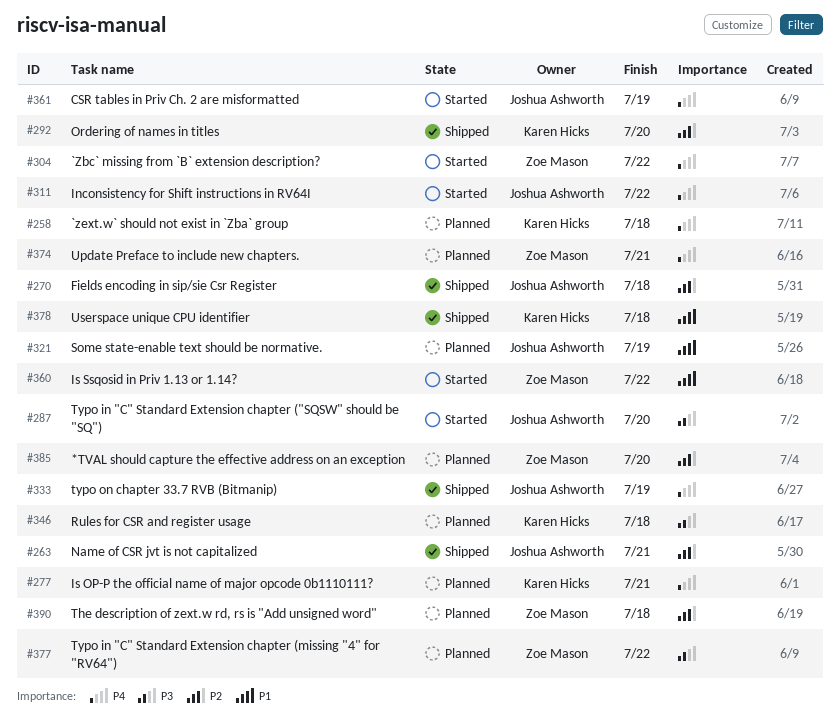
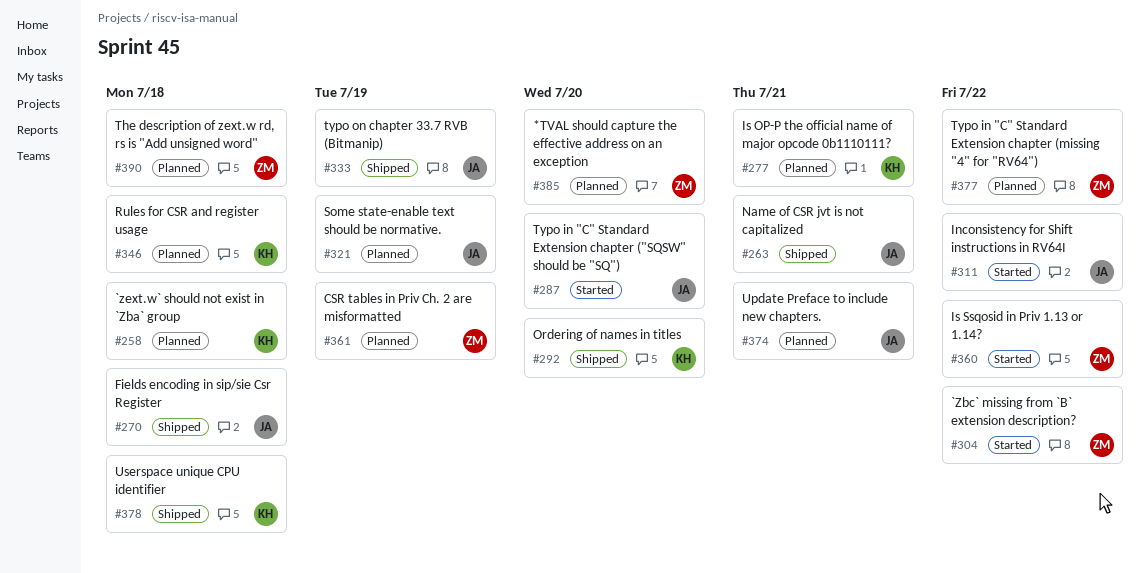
#361, status: Started -> Planned
#361, owner: Joshua Ashworth -> Zoe Mason
#374, owner: Zoe Mason -> Joshua Ashworth

